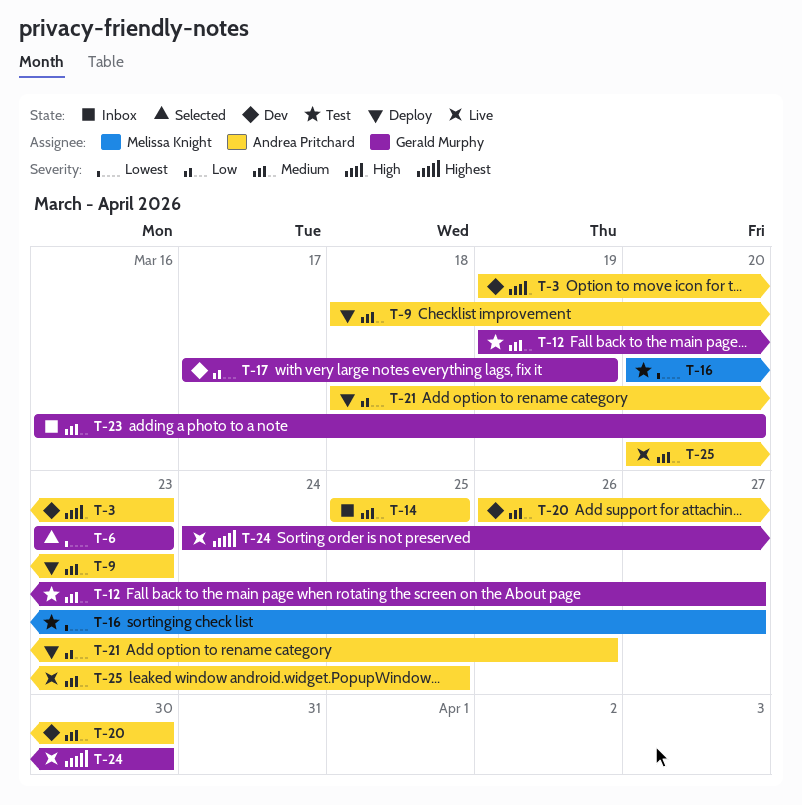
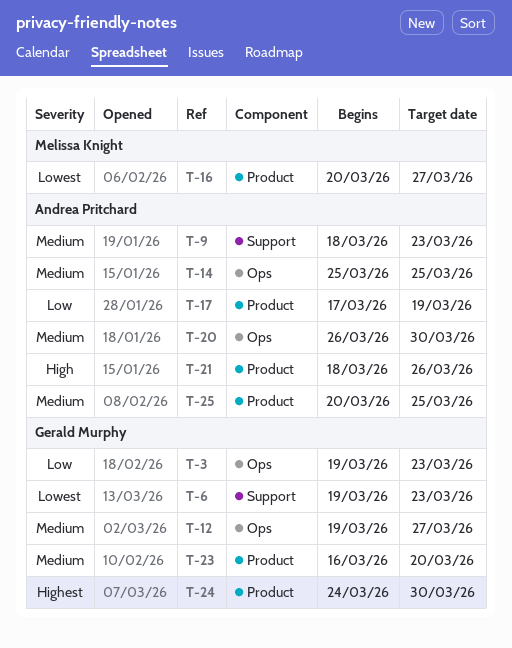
T-3, owner: Andrea Pritchard -> Gerald Murphy
T-3, priority: High -> Low
T-6, start: Mar 23 -> Mar 19
T-17, owner: Gerald Murphy -> Andrea Pritchard
T-21, priority: Low -> High

